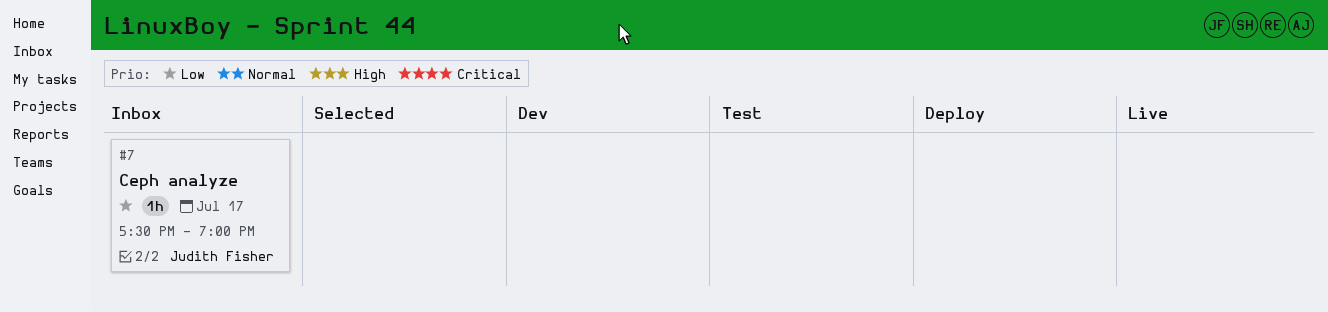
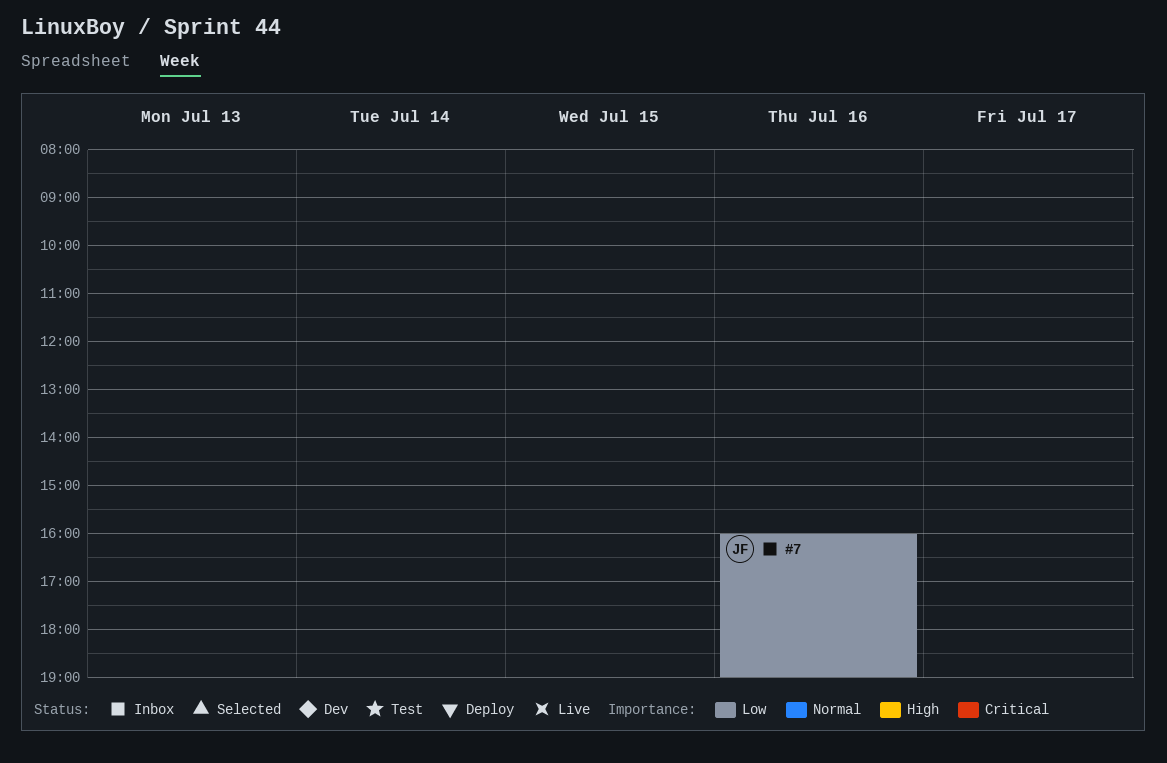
#7, day: Jul 17 -> Jul 16
#7, begins: 17:30 -> 16:00

